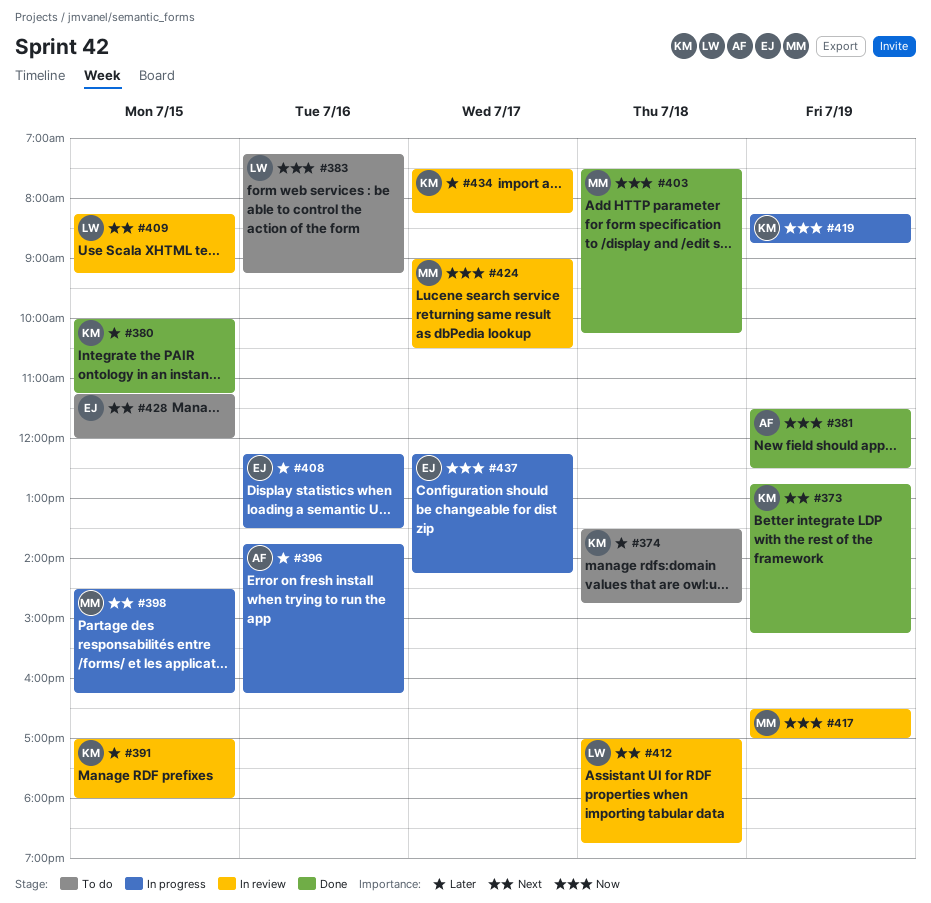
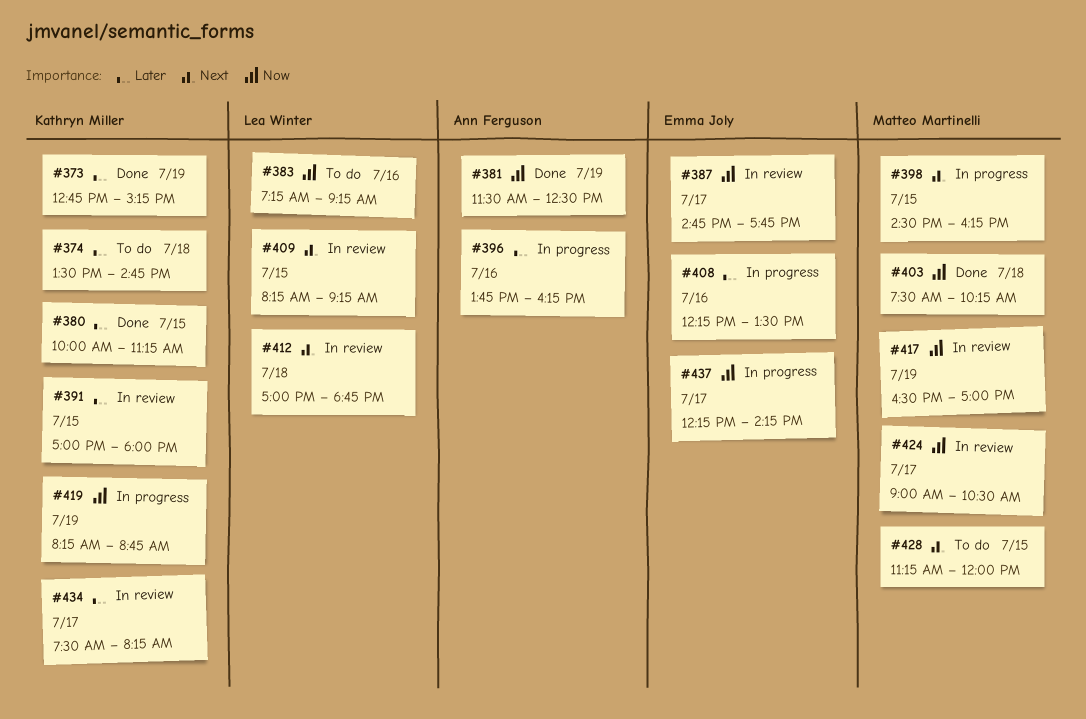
#373, priority: Next -> Later
#387: none -> present
#428, owner: Emma Joly -> Matteo Martinelli

